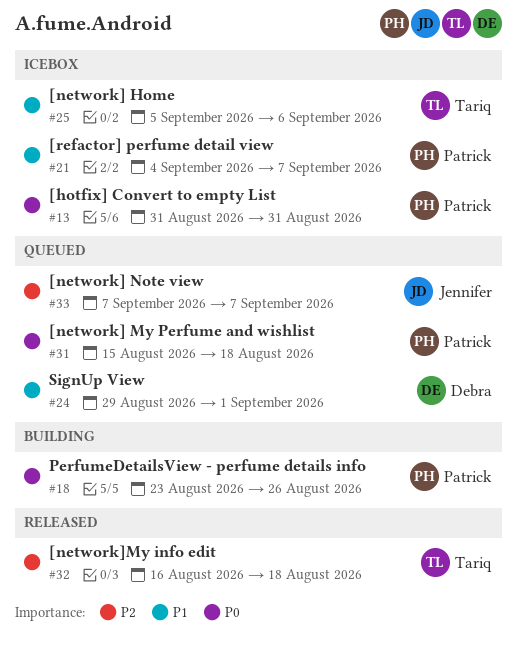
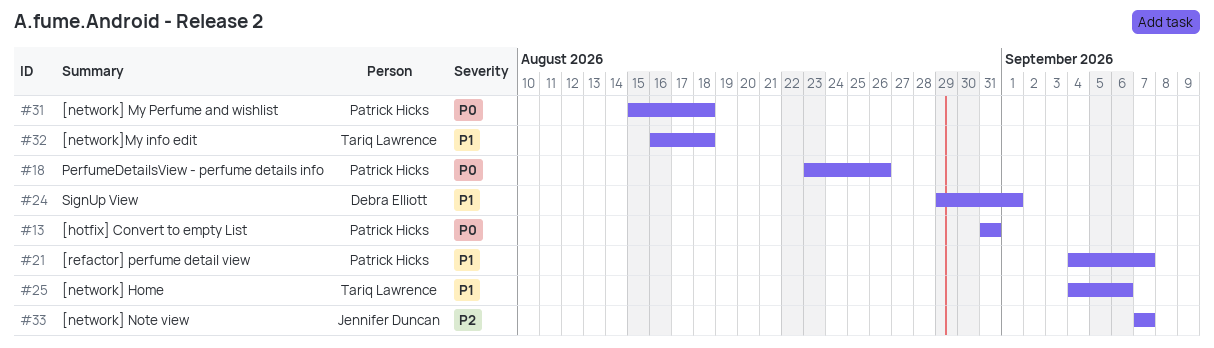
#25, start: Sep 5 -> Sep 4
#32, priority: P2 -> P1

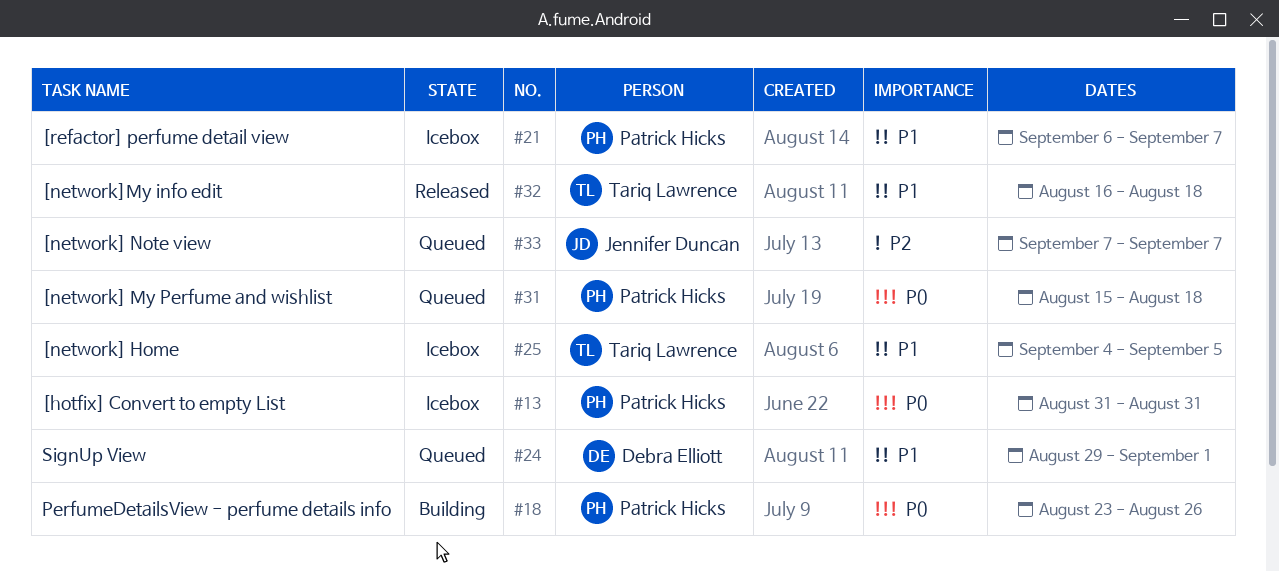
#21, start: Sep 4 -> Sep 6
#25, due: Sep 6 -> Sep 5

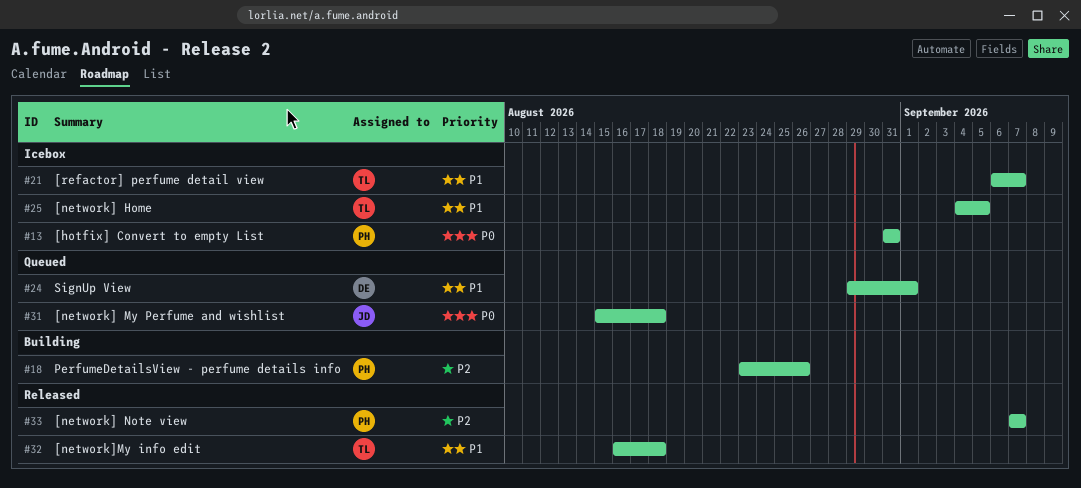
#18, priority: P0 -> P2
#21, owner: Patrick Hicks -> Tariq Lawrence
#31, owner: Patrick Hicks -> Jennifer Duncan
#33, status: Queued -> Released
#33, owner: Jennifer Duncan -> Patrick Hicks

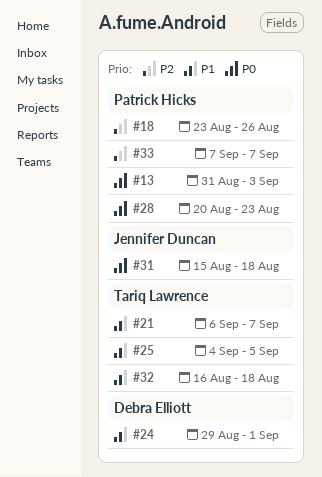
#13, due: Aug 31 -> Sep 3
#28: none -> present

